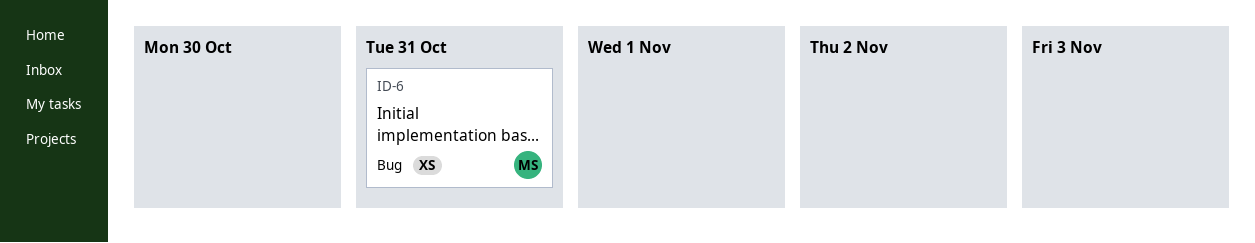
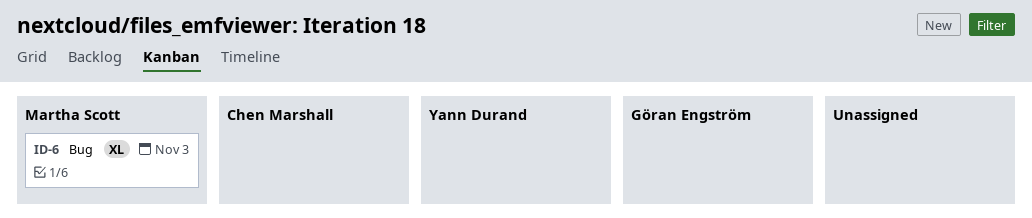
ID-6, estimate: XS -> XL
ID-6, due: Oct 31 -> Nov 3

